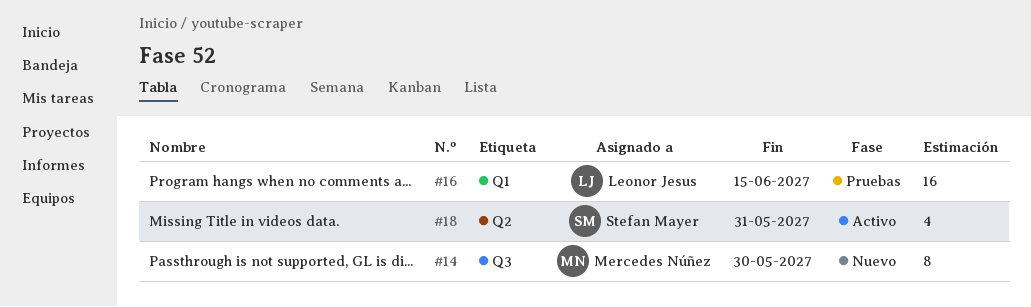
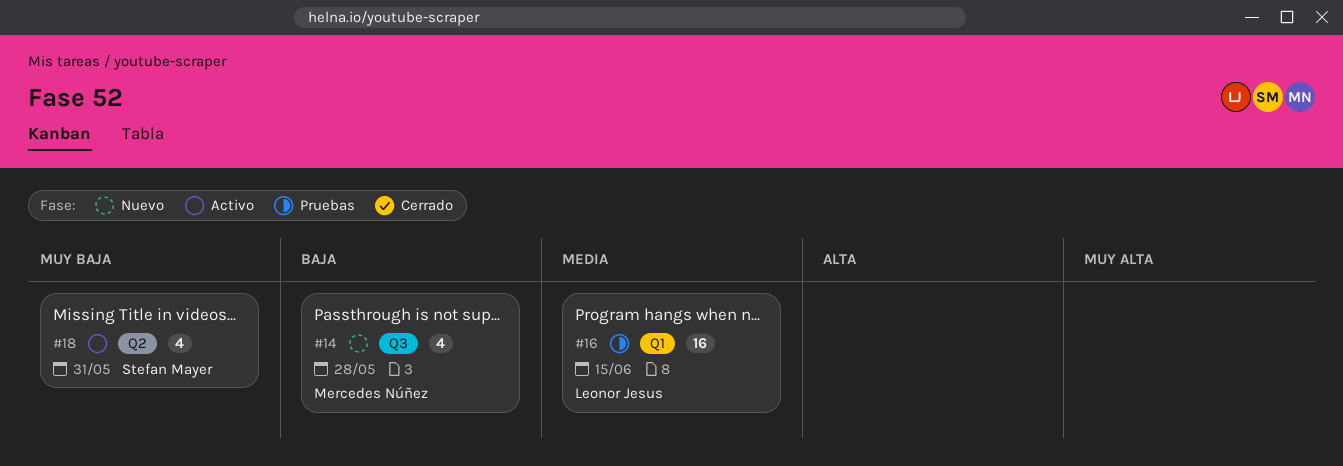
#14, estimate: 8 -> 4
#14, due: May 30 -> May 28

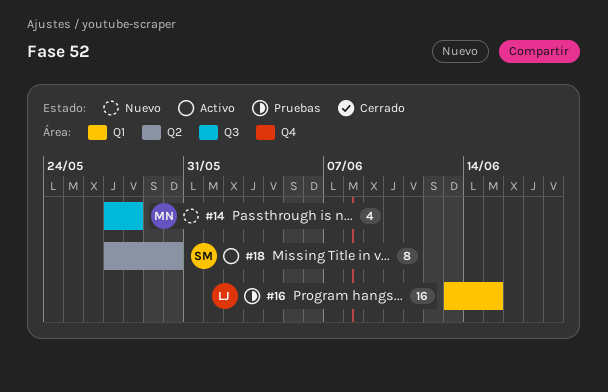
#18, estimate: 4 -> 8
#18, due: May 31 -> May 30

